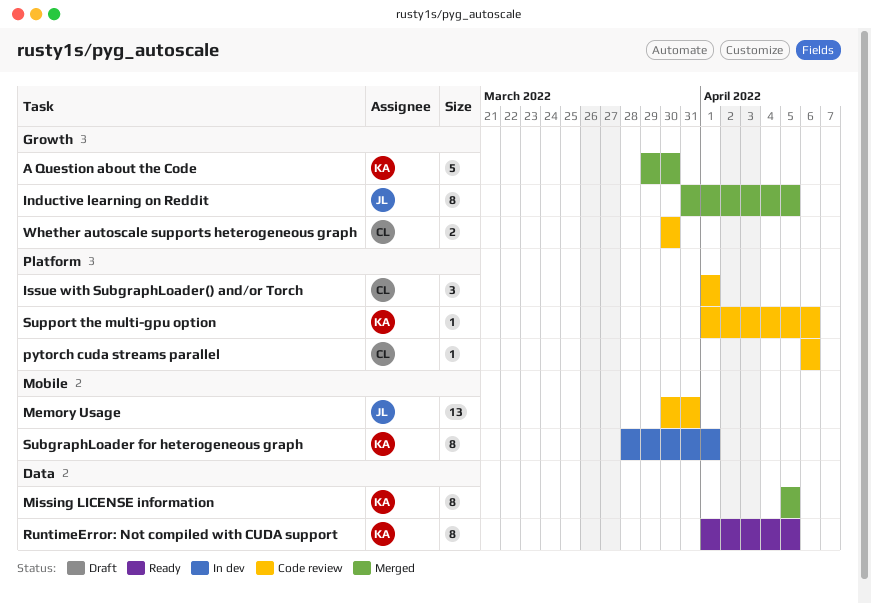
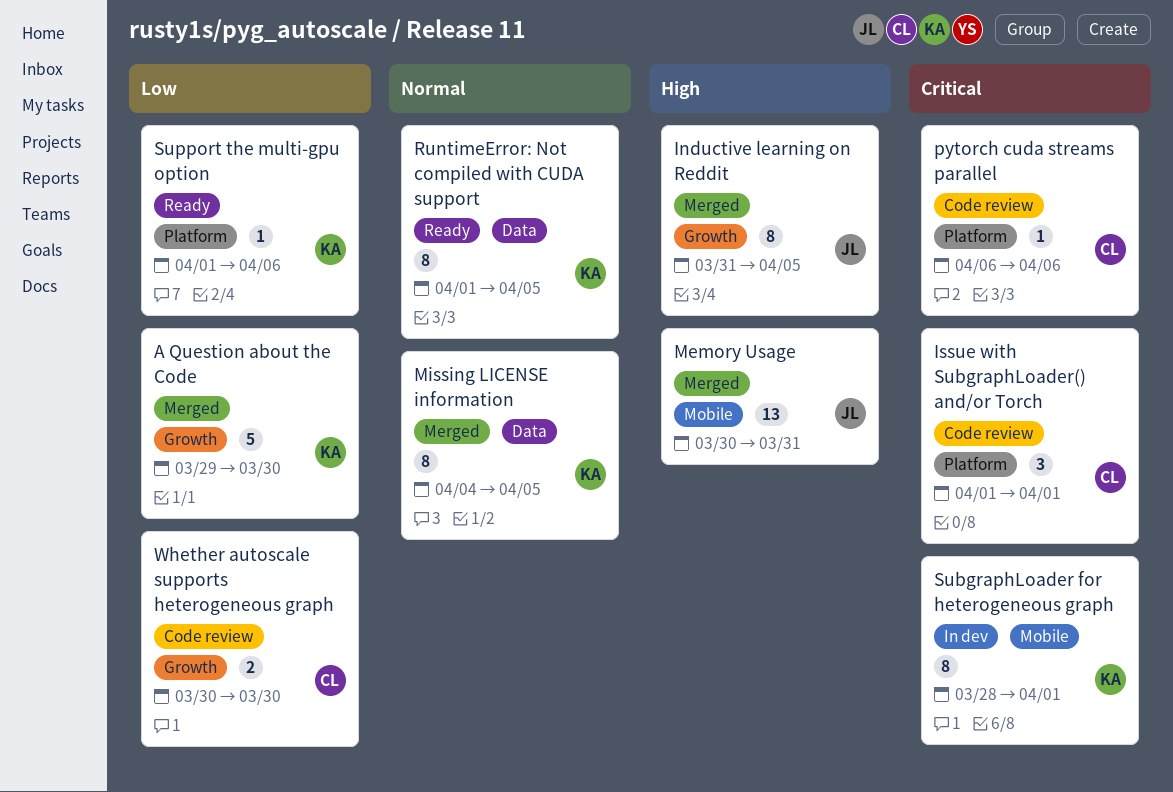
Memory Usage, status: Code review -> Merged
Missing LICENSE information, start: Apr 5 -> Apr 4
Support the multi-gpu option, status: Code review -> Ready

